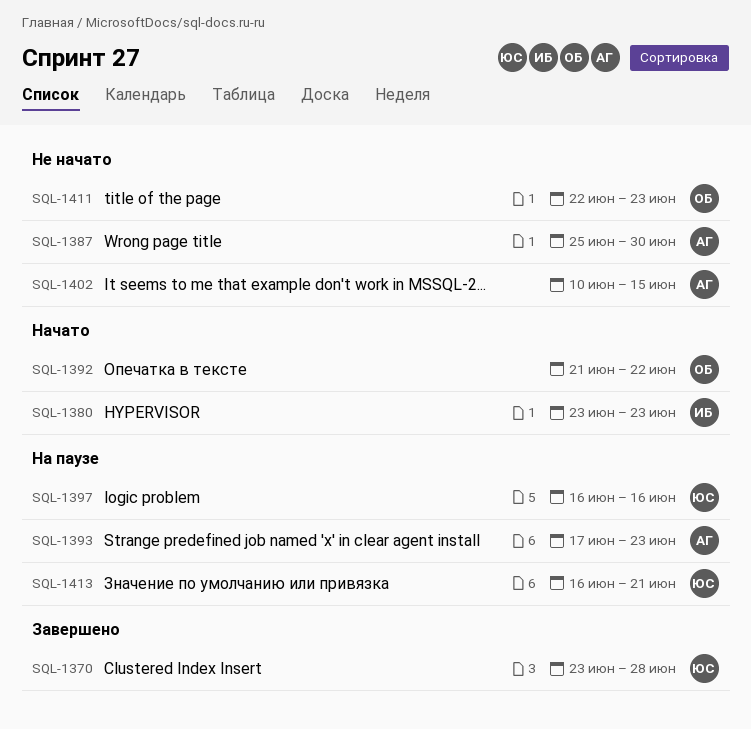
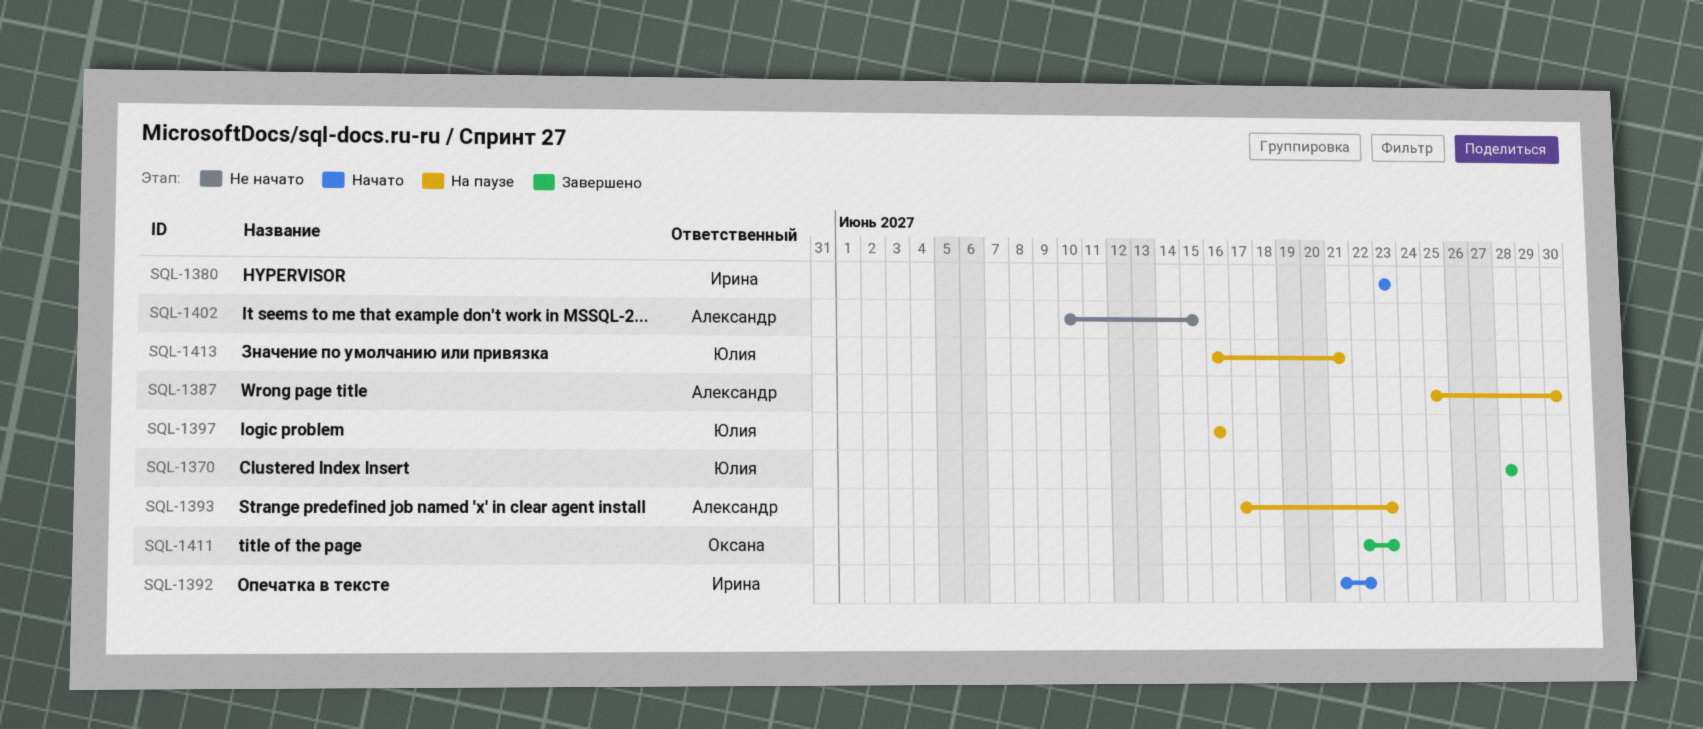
SQL-1370, start: Jun 23 -> Jun 28
SQL-1387, status: Не начато -> На паузе
SQL-1392, owner: Оксана -> Ирина
SQL-1411, status: Не начато -> Завершено

